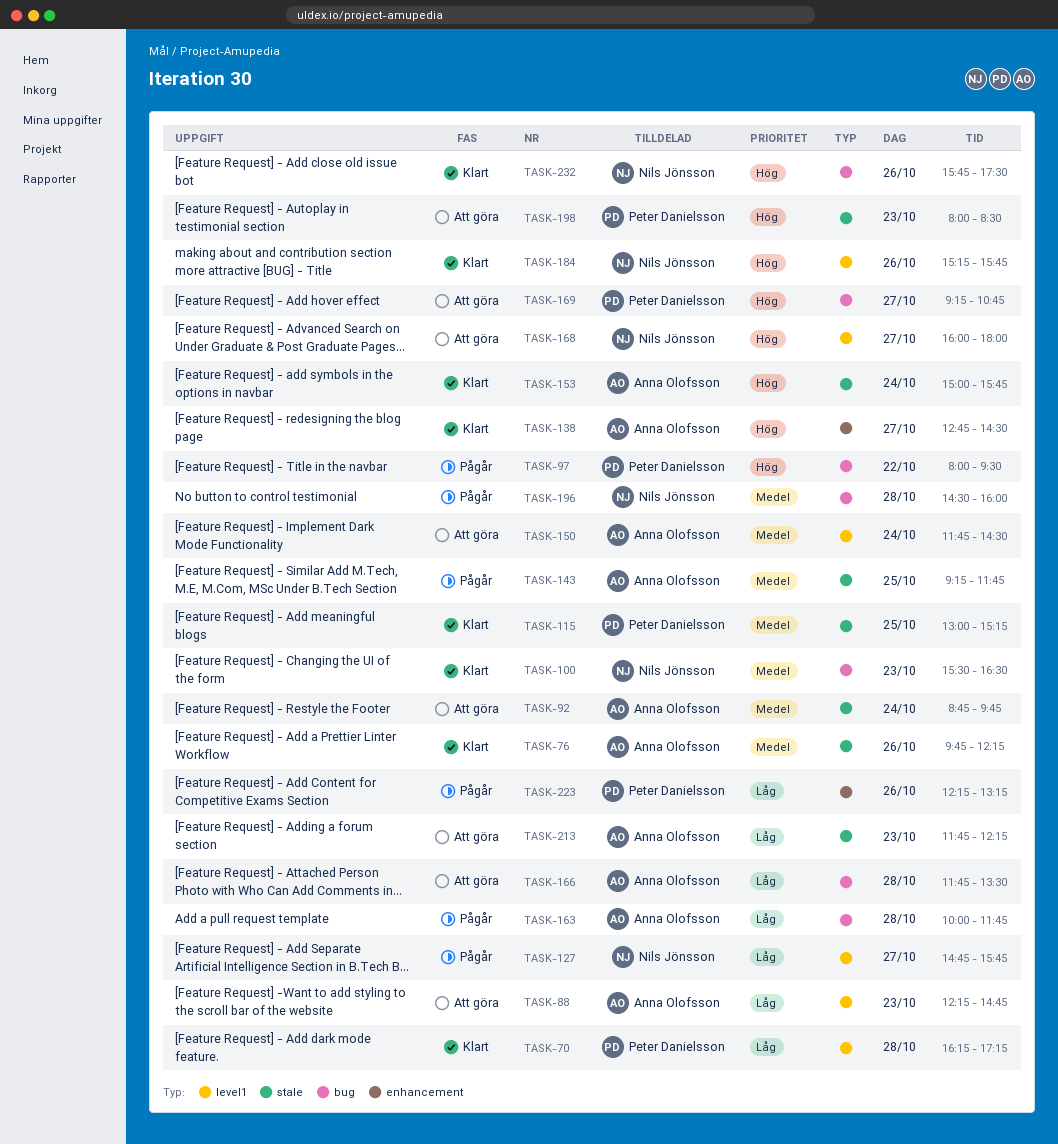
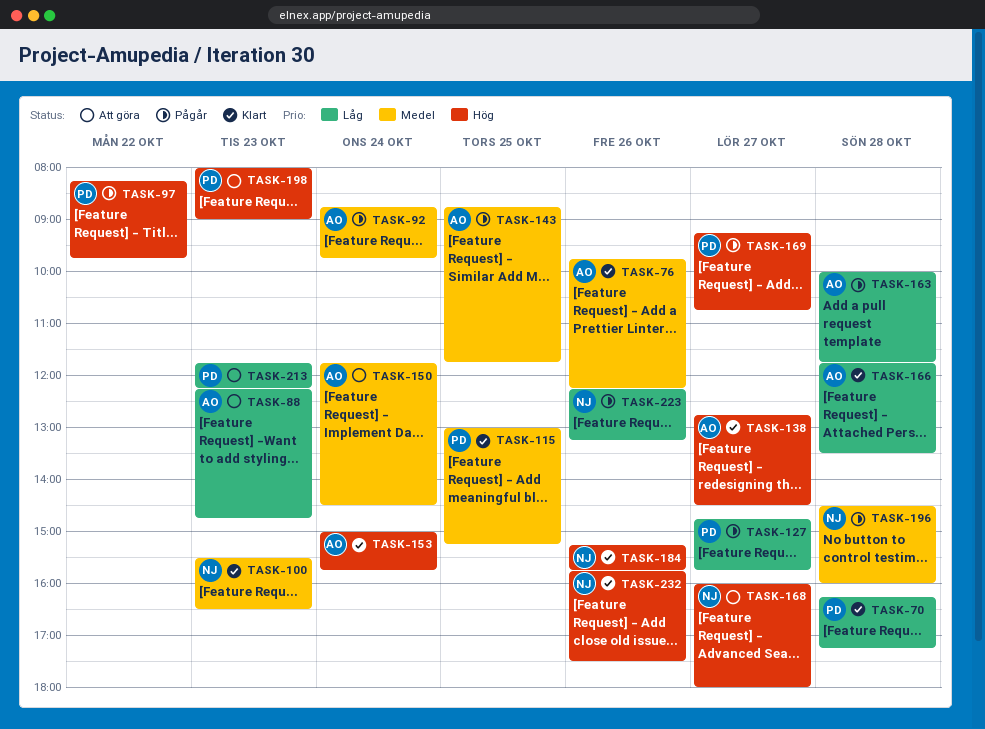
TASK-92, status: Att göra -> Pågår
TASK-97, begins: 08:00 -> 08:15
TASK-97, ends: 09:30 -> 09:45
TASK-127, owner: Nils Jönsson -> Peter Danielsson
TASK-143, begins: 09:15 -> 08:45
TASK-166, status: Att göra -> Klart
TASK-169, status: Att göra -> Pågår
TASK-198, ends: 08:30 -> 09:00
TASK-213, owner: Anna Olofsson -> Peter Danielsson
TASK-223, owner: Peter Danielsson -> Nils Jönsson

